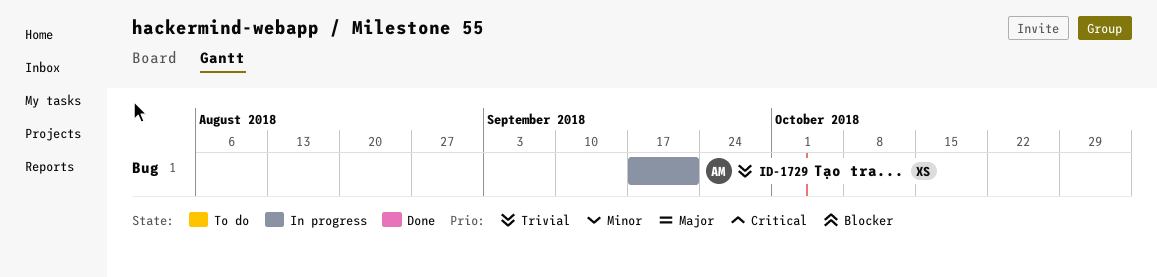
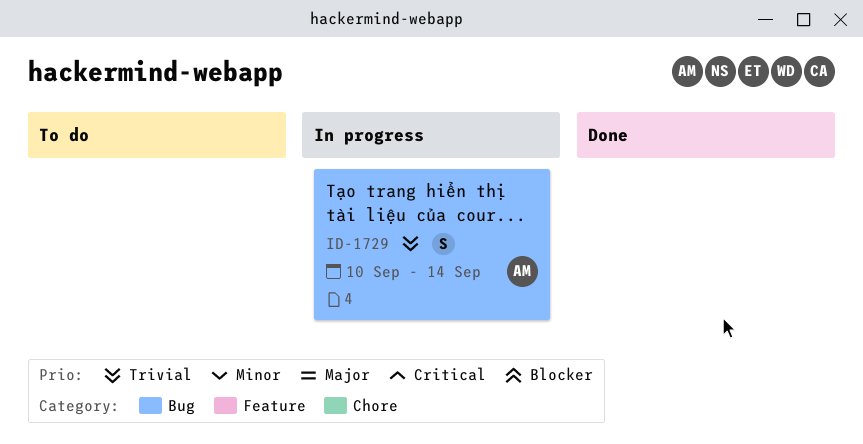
ID-1729, estimate: XS -> S
ID-1729, start: Sep 17 -> Sep 10
ID-1729, due: Sep 21 -> Sep 14

